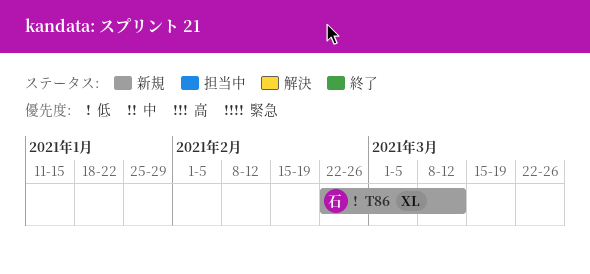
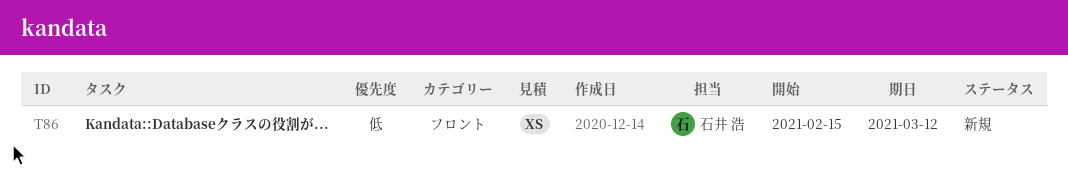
T86, estimate: XL -> XS
T86, start: Feb 22 -> Feb 15

